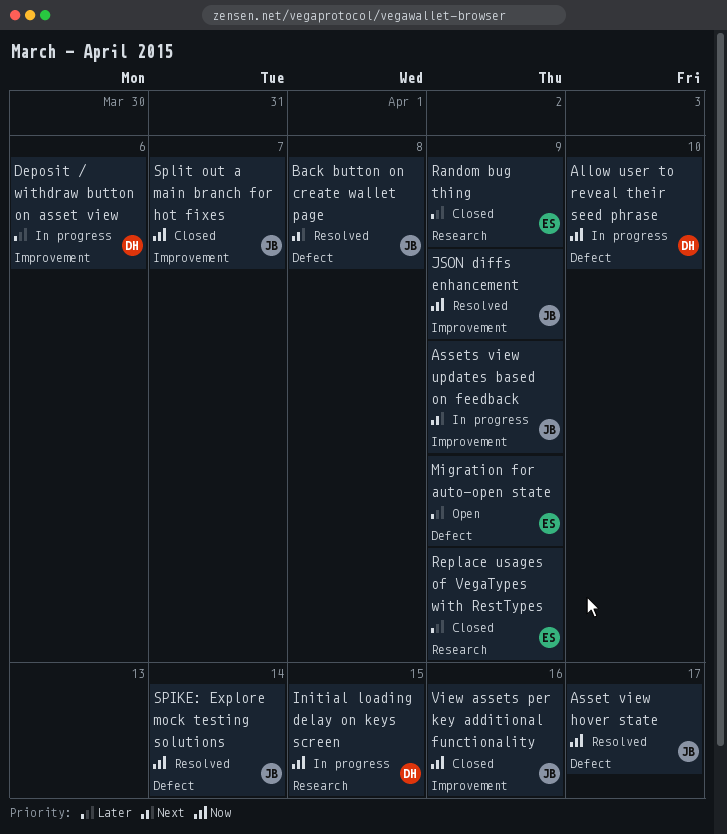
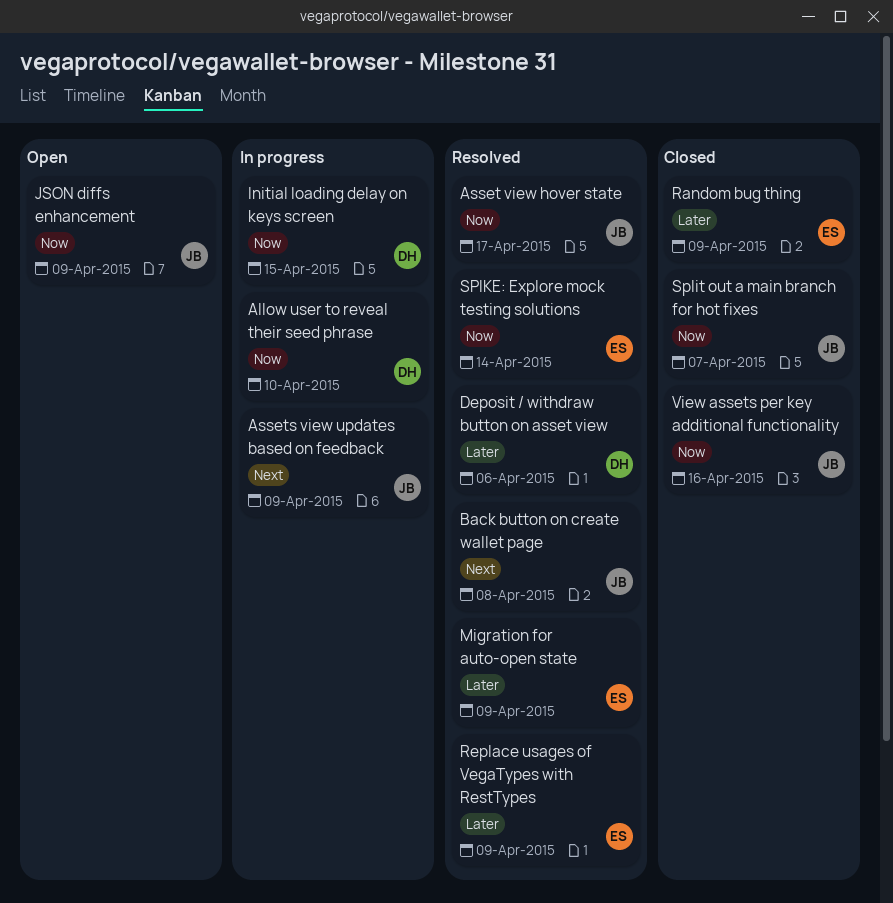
Deposit / withdraw button on asset view, status: In progress -> Resolved
JSON diffs enhancement, status: Resolved -> Open
Migration for auto-open state, status: Open -> Resolved
Replace usages of VegaTypes with RestTypes, status: Closed -> Resolved
SPIKE: Explore mock testing solutions, owner: JB -> ES

